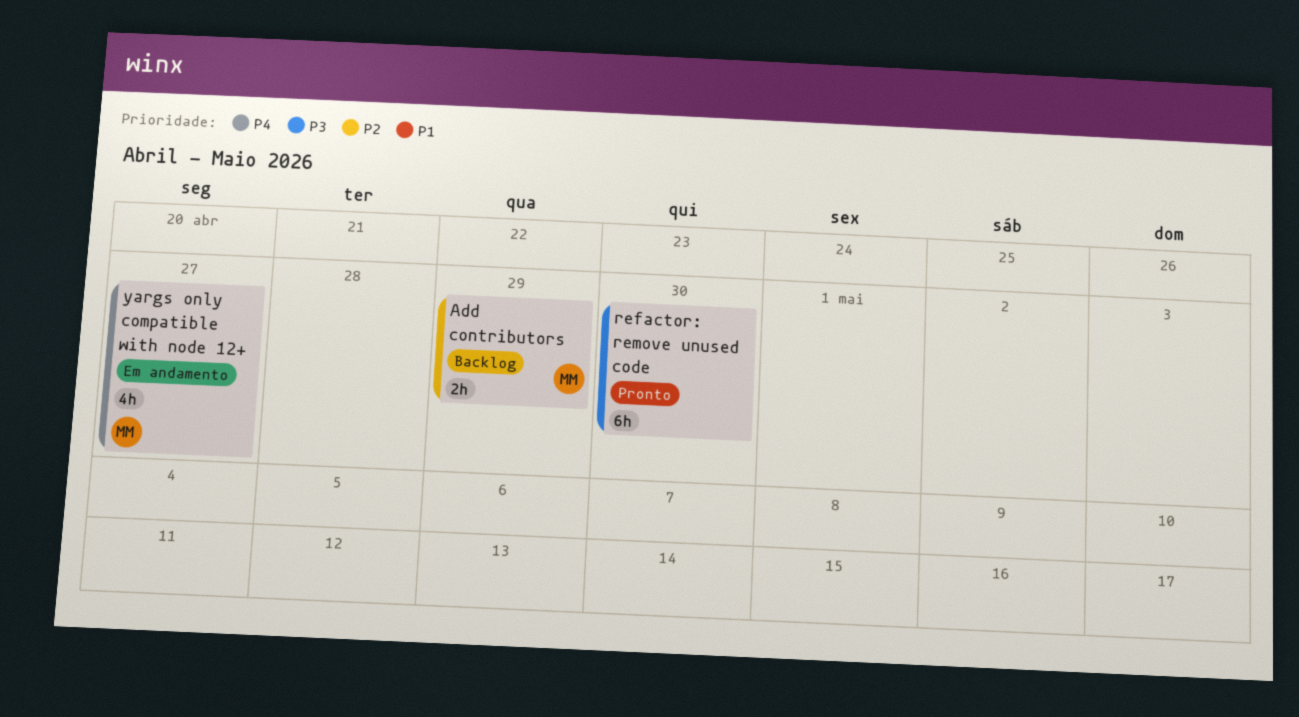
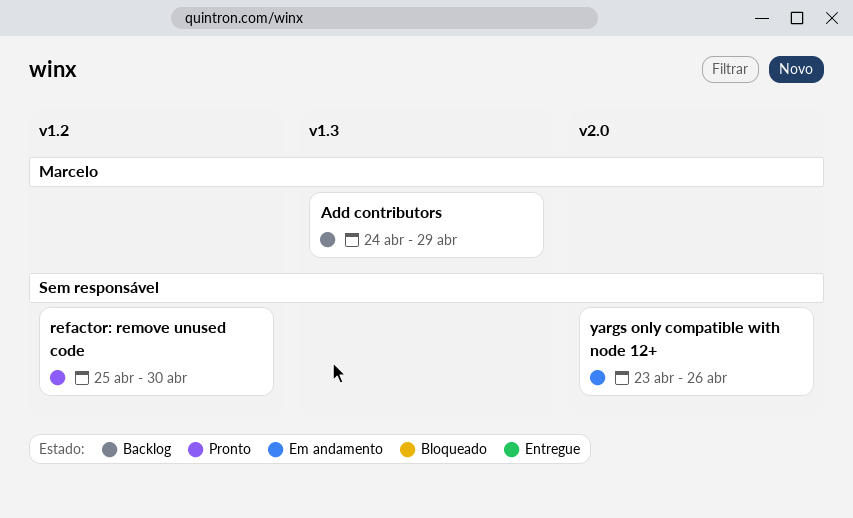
yargs only compatible with node 12+, owner: Marcelo -> none
yargs only compatible with node 12+, due: Apr 27 -> Apr 26

